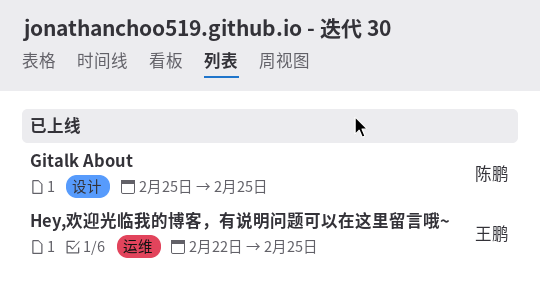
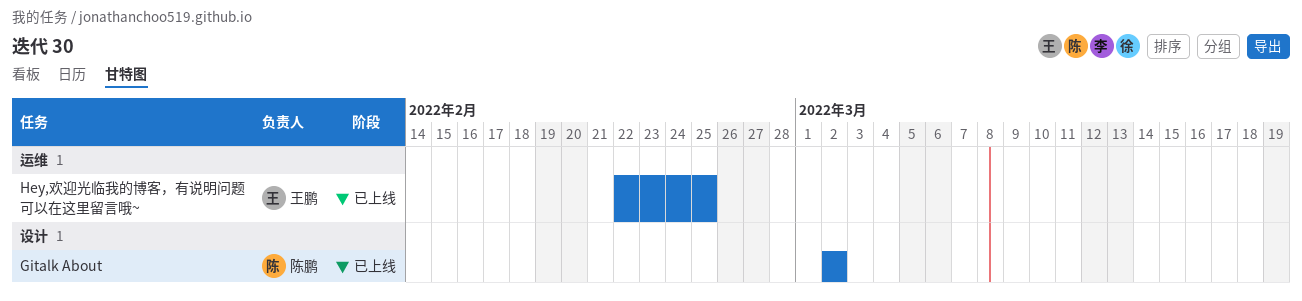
Gitalk About, start: Feb 25 -> Mar 2
Gitalk About, due: Feb 25 -> Mar 2

